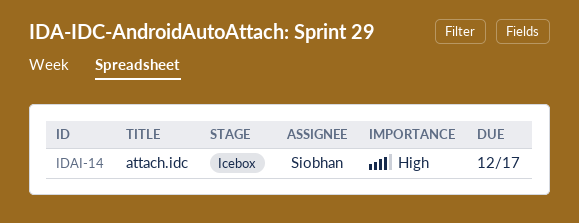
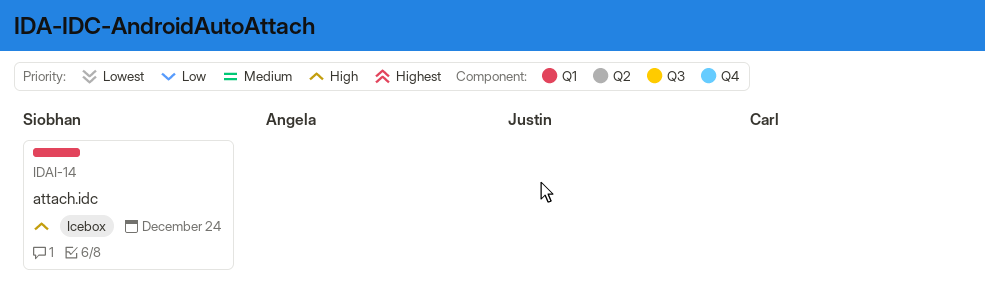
IDAI-14, due: Dec 17 -> Dec 24

